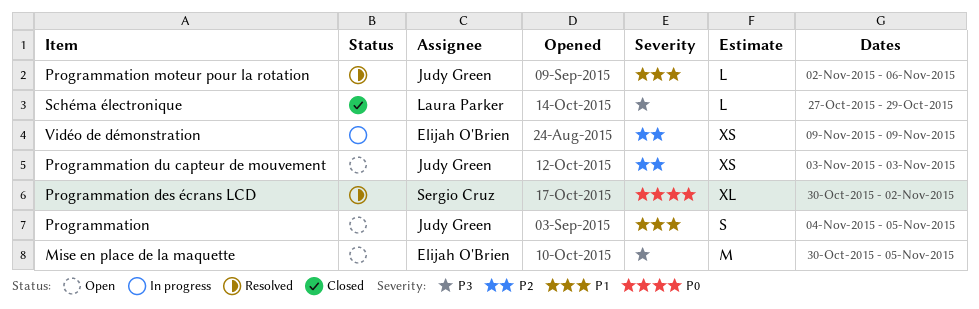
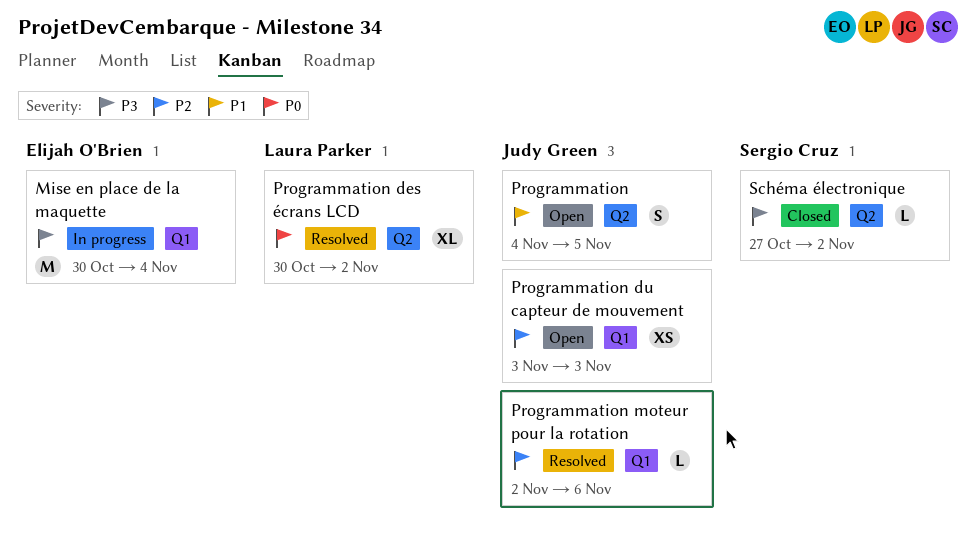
Mise en place de la maquette, status: Open -> In progress
Mise en place de la maquette, due: Nov 5 -> Nov 4
Programmation des écrans LCD, owner: Sergio Cruz -> Laura Parker
Programmation moteur pour la rotation, priority: P1 -> P2
Schéma électronique, owner: Laura Parker -> Sergio Cruz
Schéma électronique, due: Oct 29 -> Nov 2
Vidéo de démonstration: present -> none

